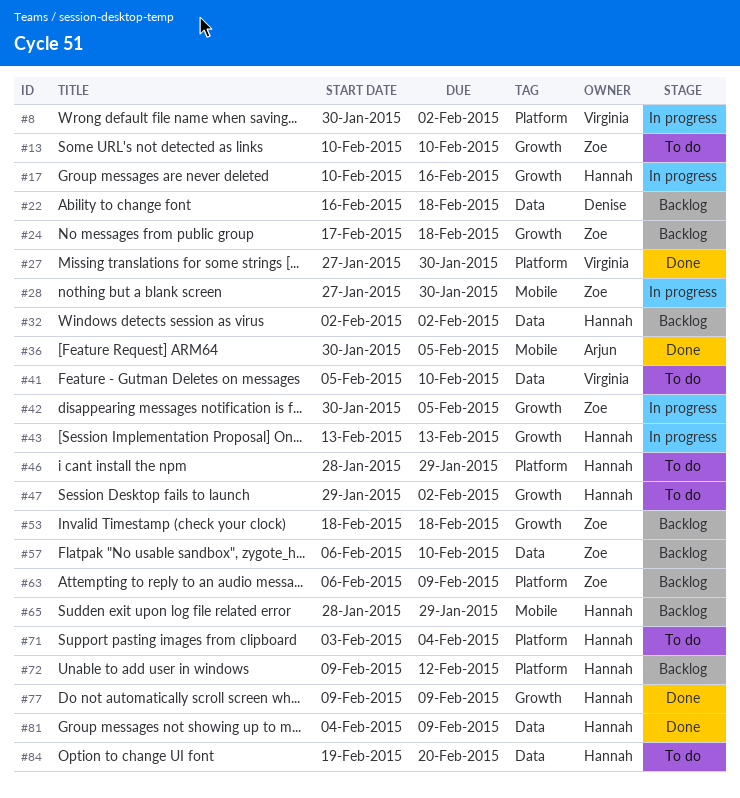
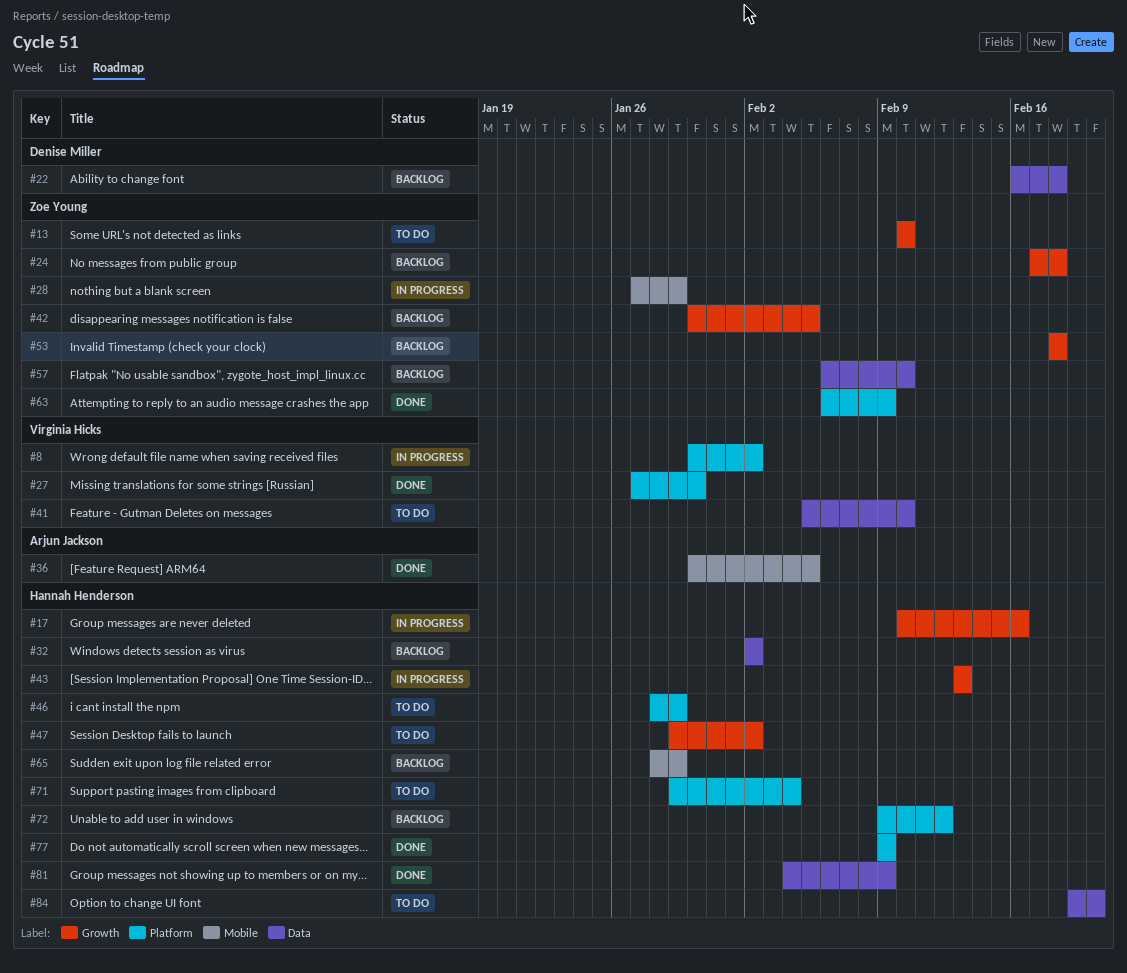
#28, due: Jan 30 -> Jan 29
#42, status: In progress -> Backlog
#63, status: Backlog -> Done
#71, start: Feb 3 -> Jan 29
#77, label: Growth -> Platform

